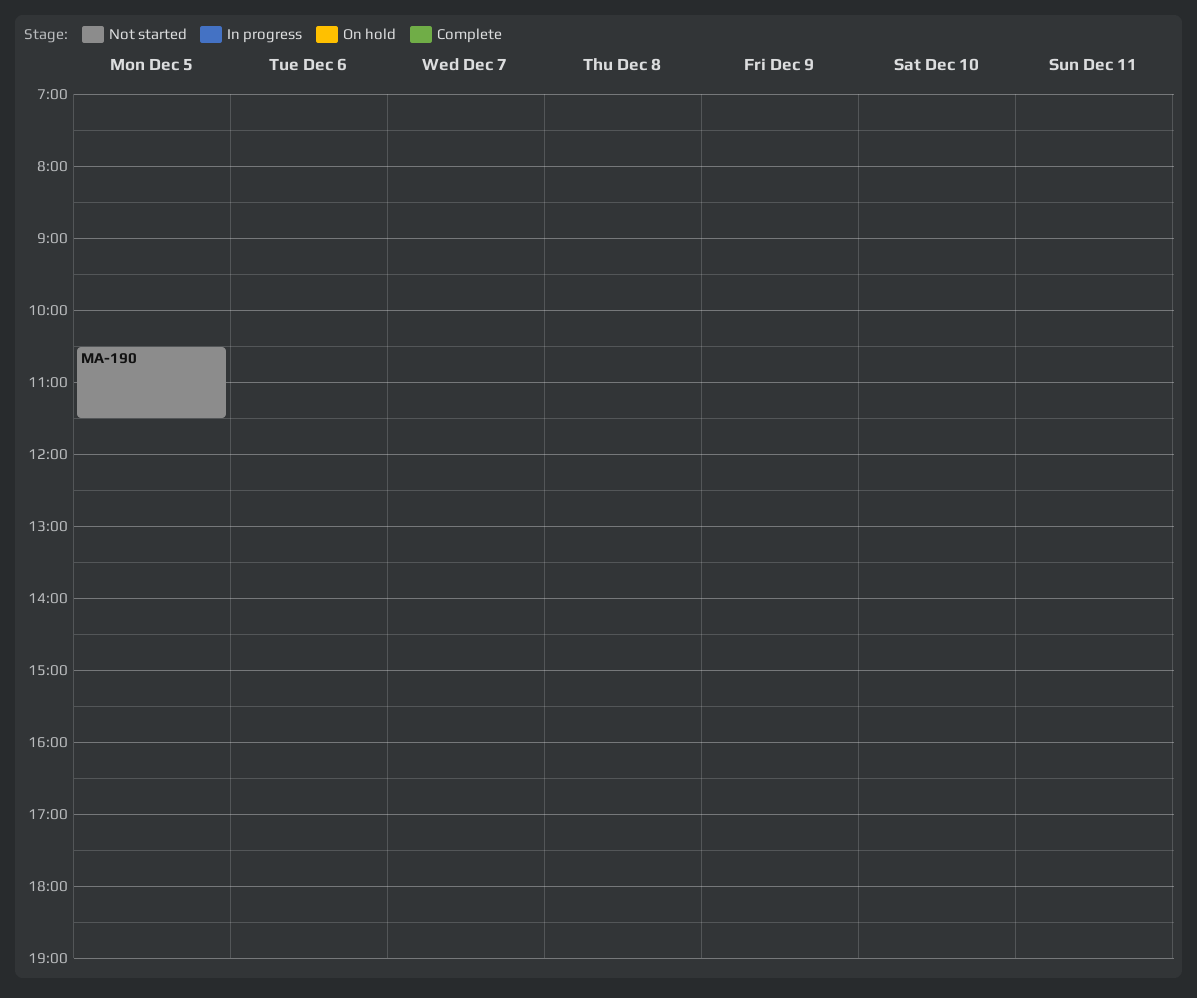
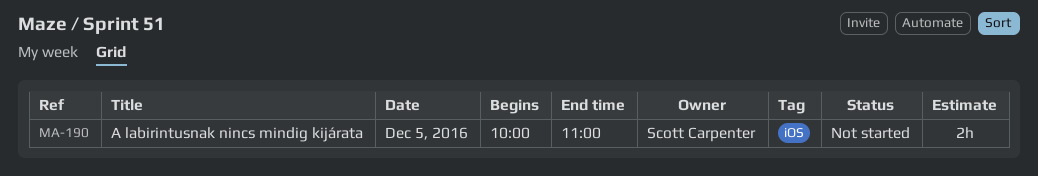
MA-190, begins: 10:30 -> 10:00
MA-190, ends: 11:30 -> 11:00

